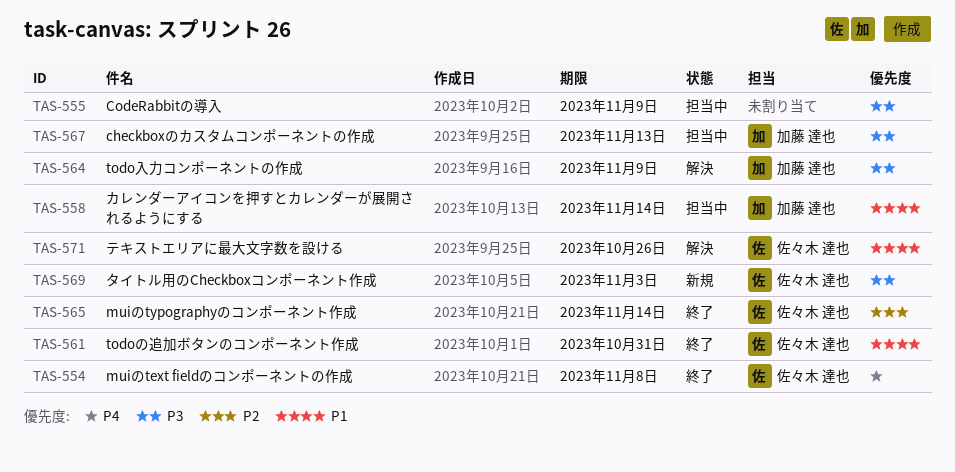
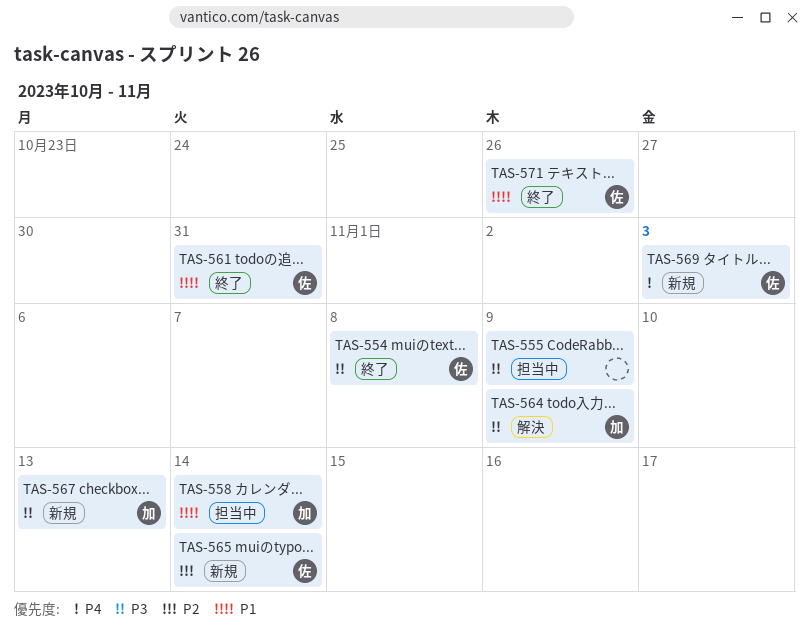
TAS-554, priority: P4 -> P3
TAS-565, status: 終了 -> 新規
TAS-567, status: 担当中 -> 新規
TAS-569, priority: P3 -> P4
TAS-571, status: 解決 -> 終了

